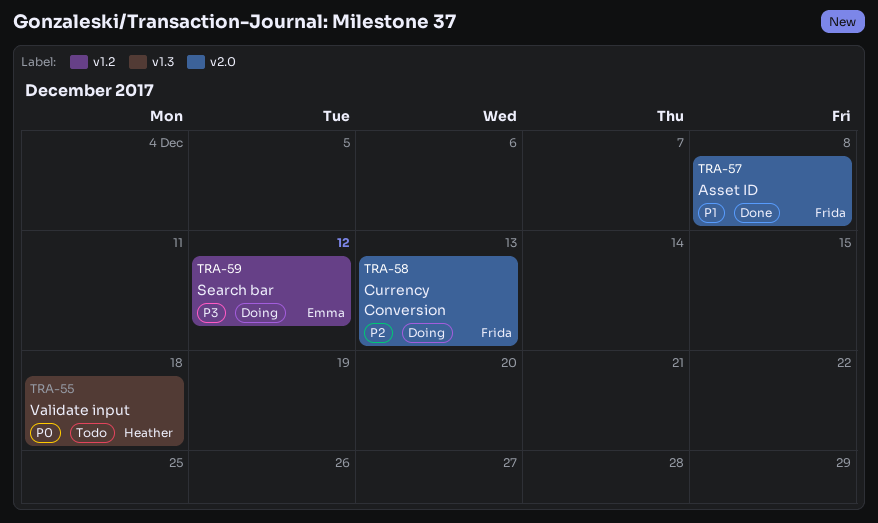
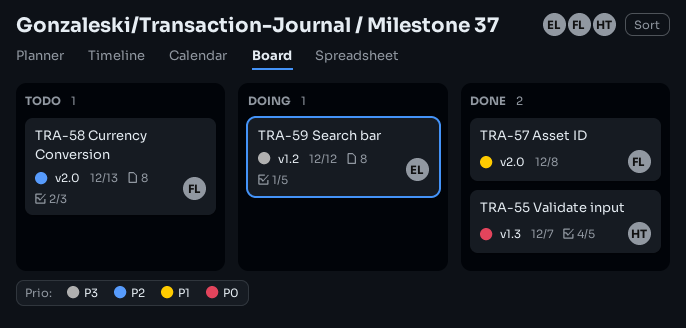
TRA-55, status: Todo -> Done
TRA-55, due: Dec 18 -> Dec 7
TRA-58, status: Doing -> Todo

